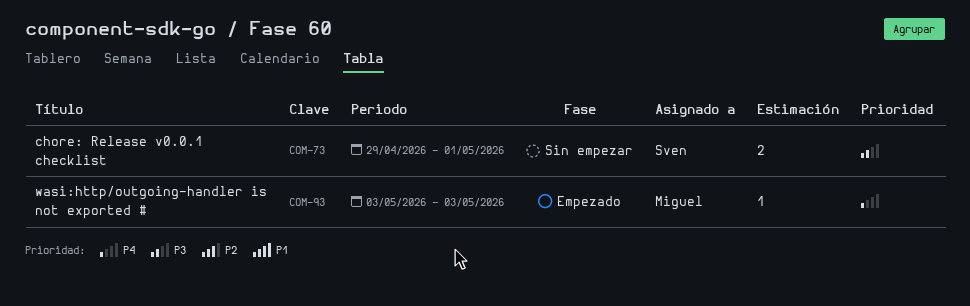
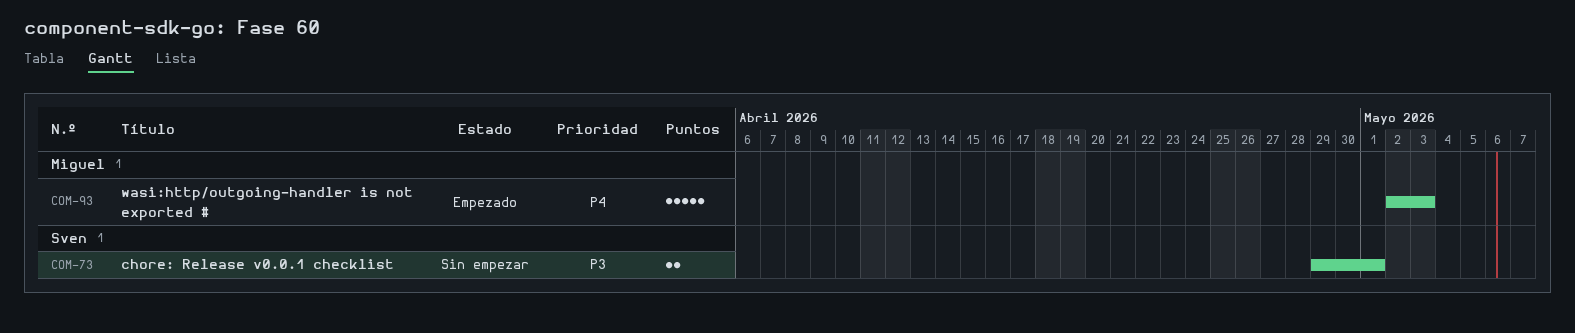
COM-93, estimate: 1 -> 5
COM-93, start: May 3 -> May 2

